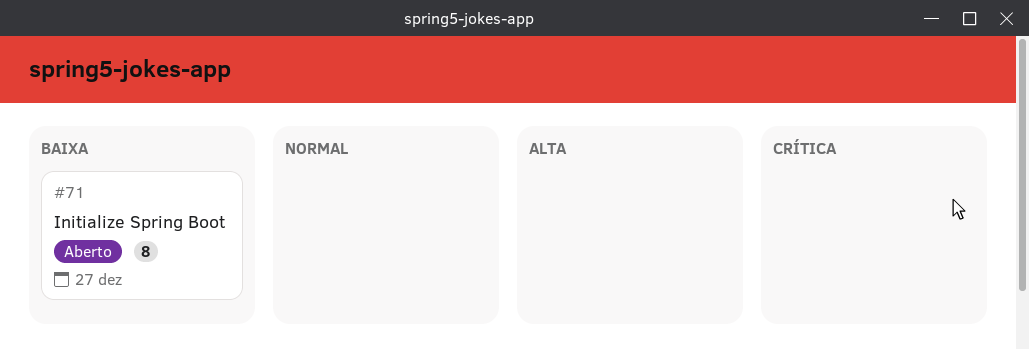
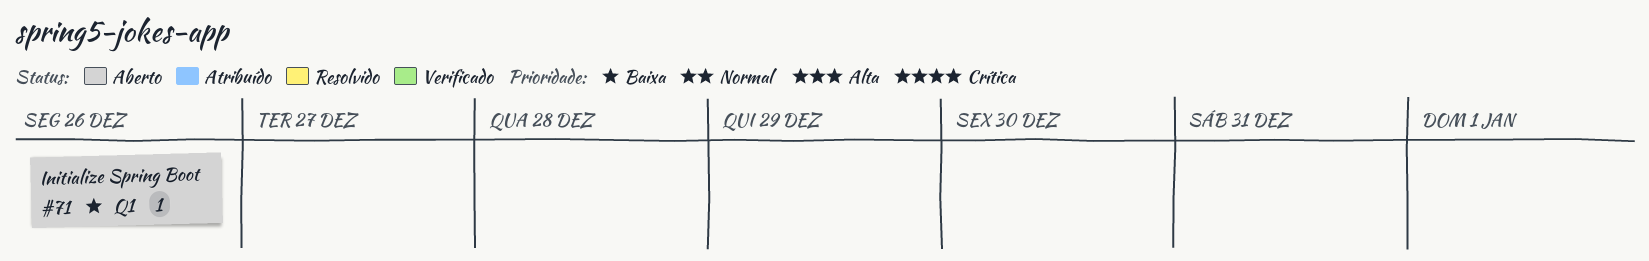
#71, estimate: 8 -> 1
#71, due: Dec 27 -> Dec 26

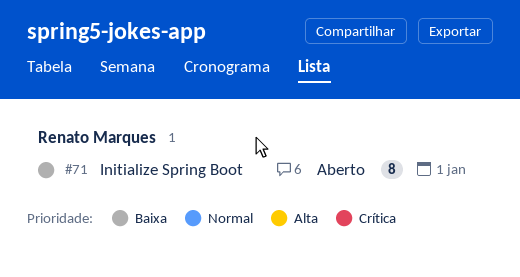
#71, estimate: 1 -> 8
#71, due: Dec 26 -> Jan 1

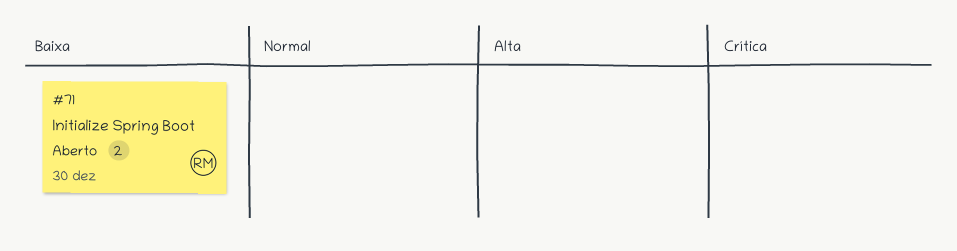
#71, estimate: 8 -> 2
#71, due: Jan 1 -> Dec 30

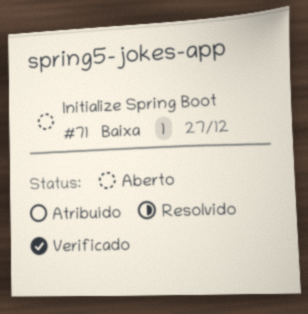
#71, estimate: 2 -> 1
#71, due: Dec 30 -> Dec 27

